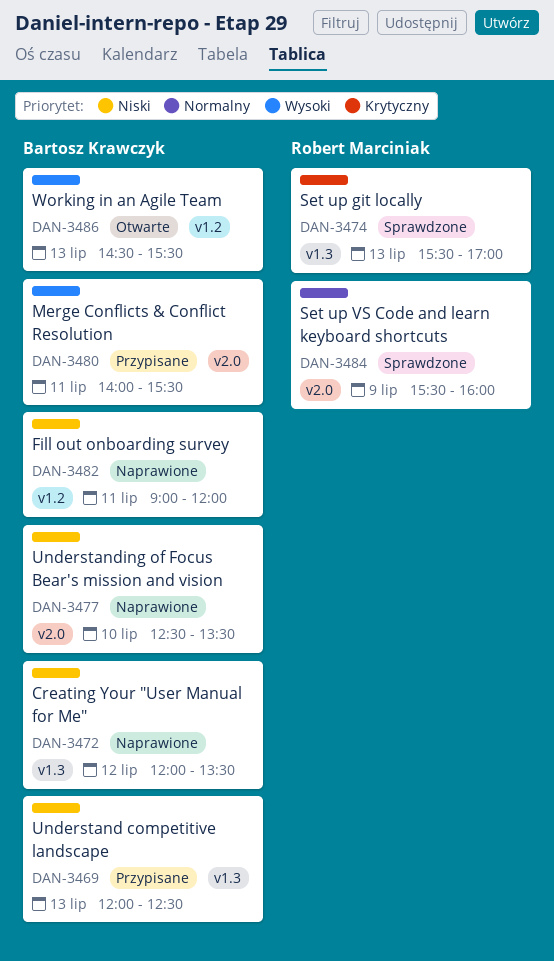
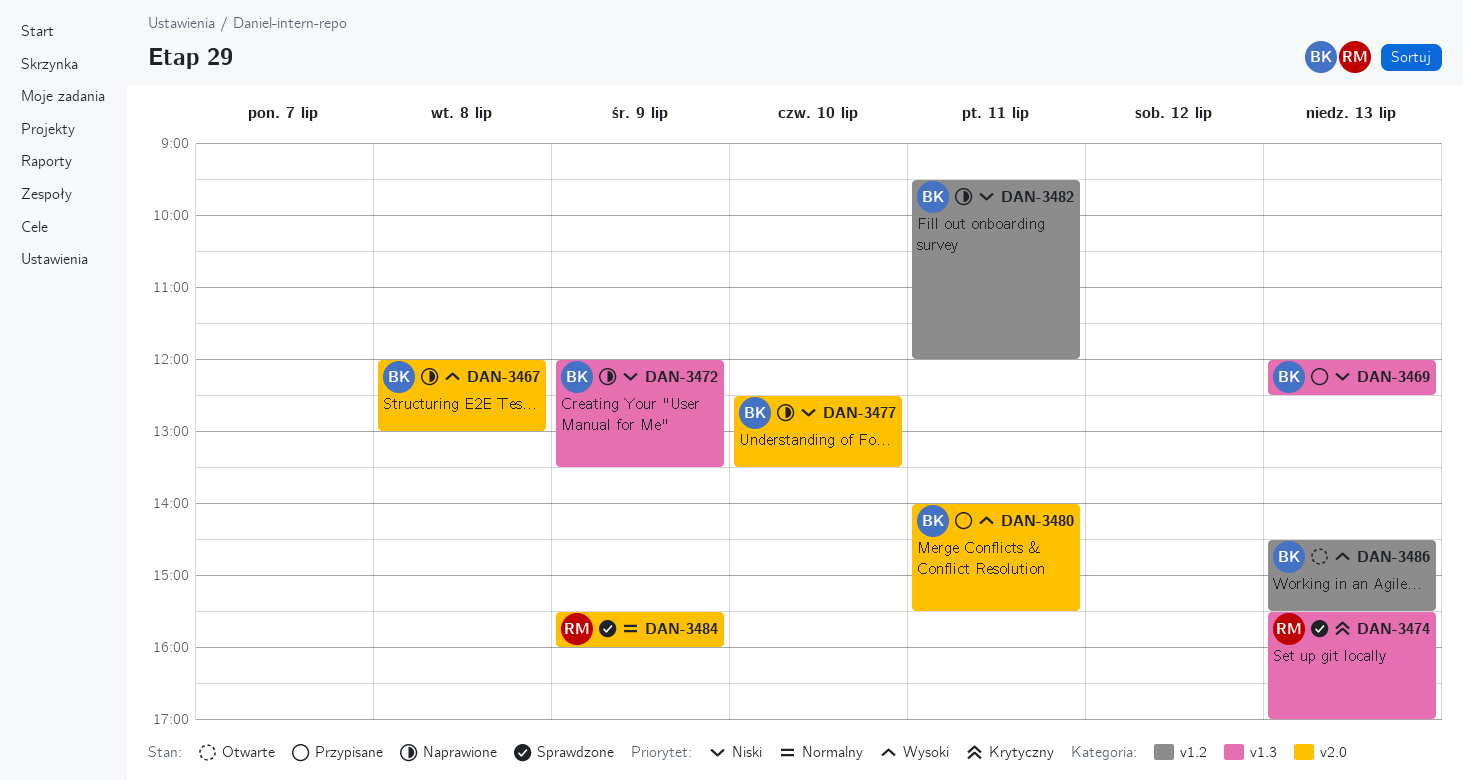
DAN-3467: none -> present
DAN-3472, day: Jul 12 -> Jul 9
DAN-3482, begins: 09:00 -> 09:30

